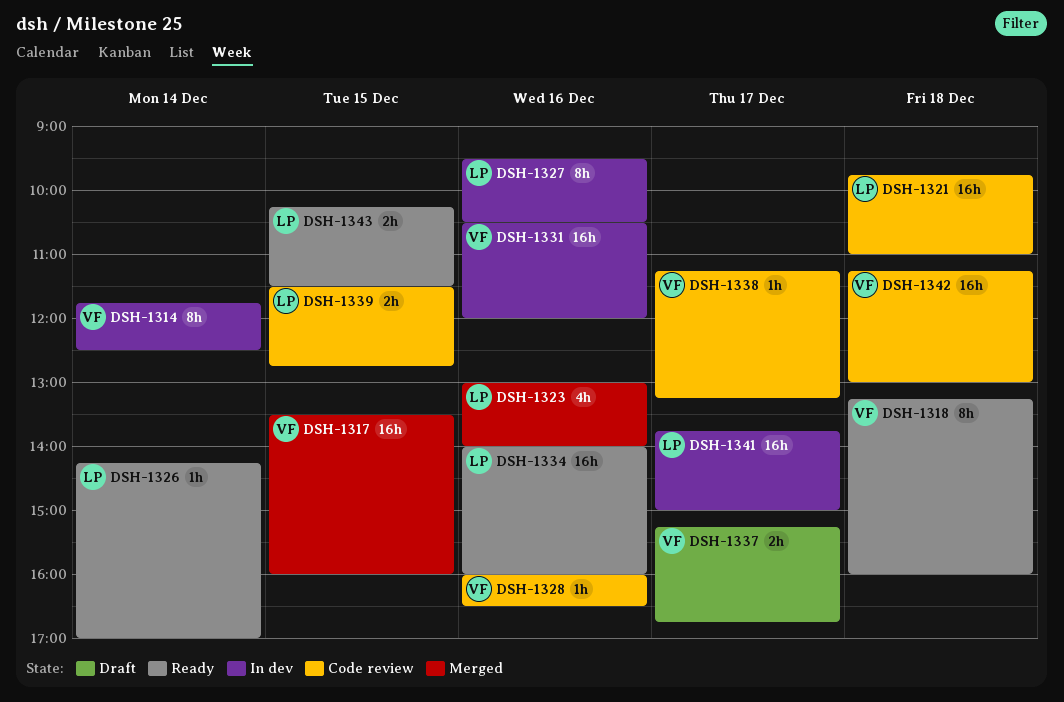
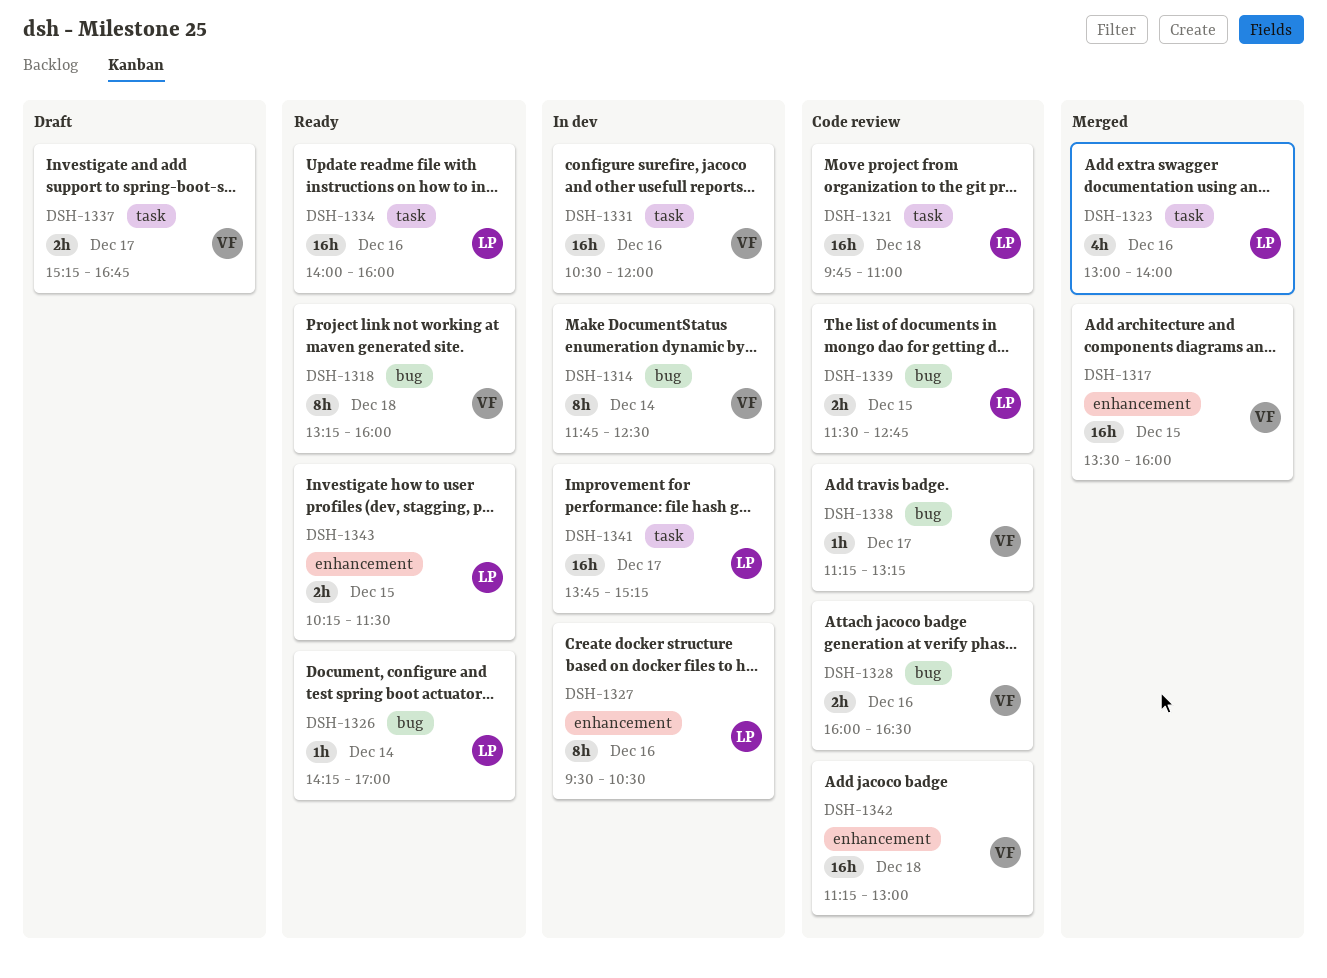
DSH-1328, estimate: 1h -> 2h
DSH-1341, ends: 15:00 -> 15:15

